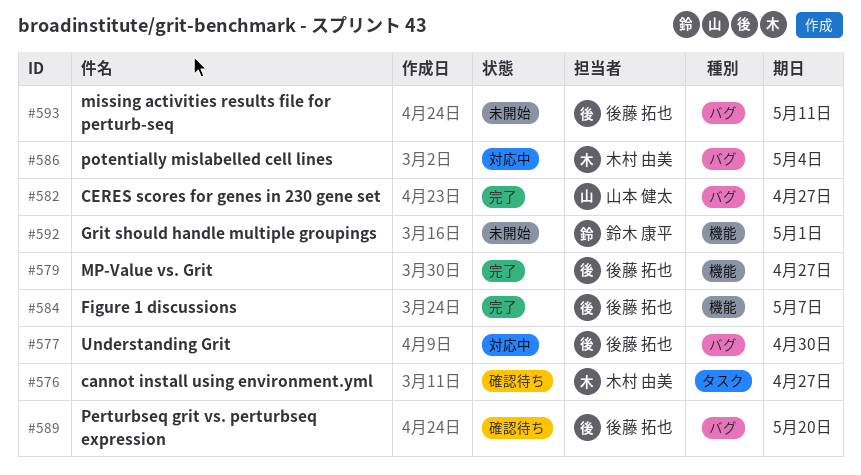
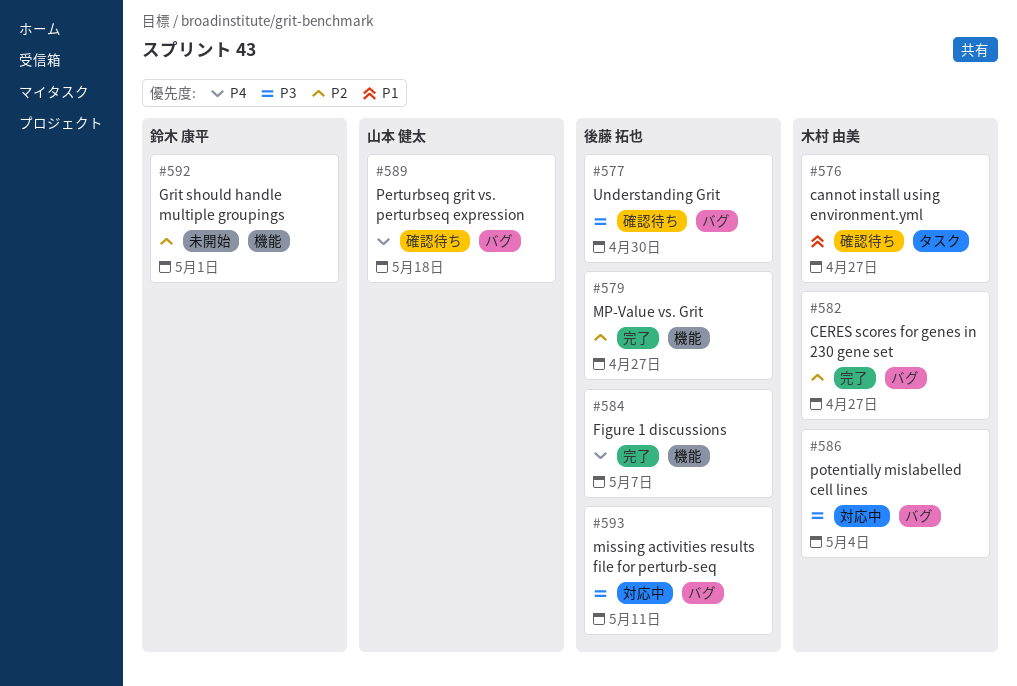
#577, status: 対応中 -> 確認待ち
#582, owner: 山本 健太 -> 木村 由美
#589, owner: 後藤 拓也 -> 山本 健太
#589, due: May 20 -> May 18
#593, status: 未開始 -> 対応中

